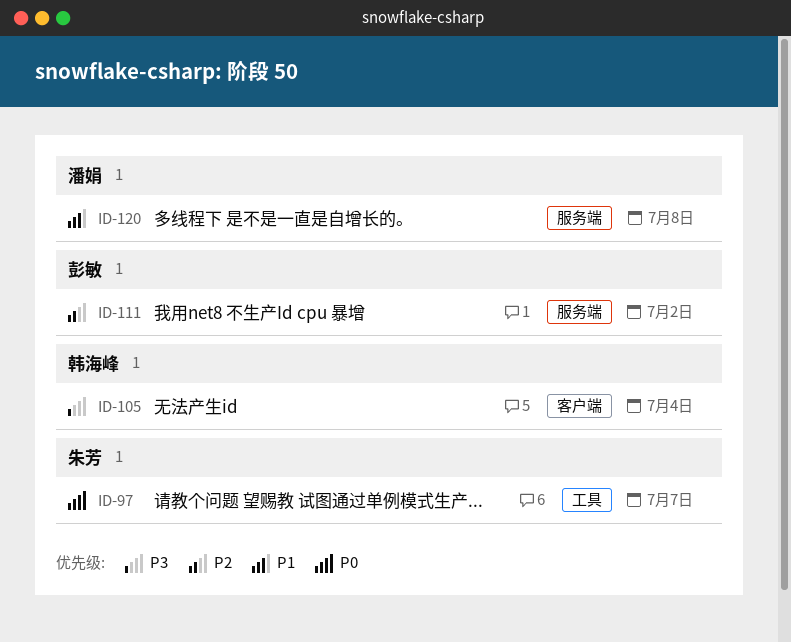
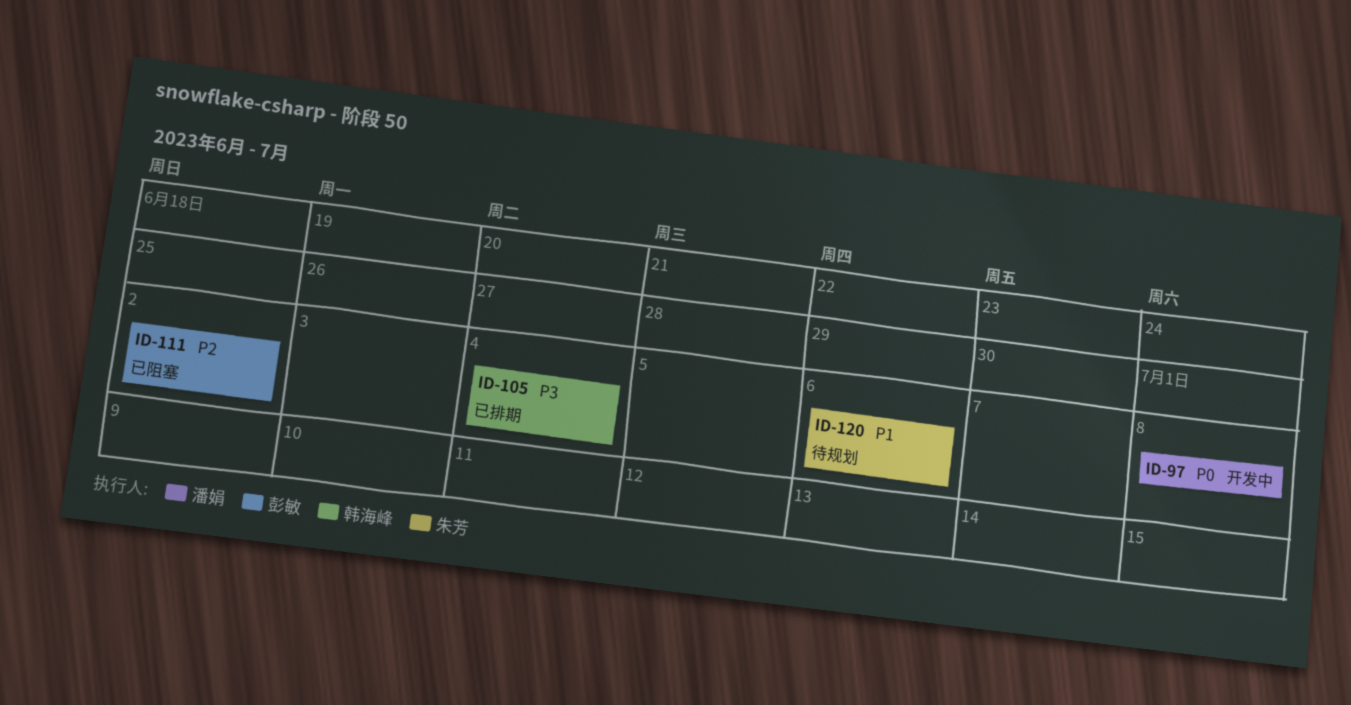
ID-97, owner: 朱芳 -> 潘娟
ID-97, due: Jul 7 -> Jul 8
ID-120, owner: 潘娟 -> 朱芳
ID-120, due: Jul 8 -> Jul 6

